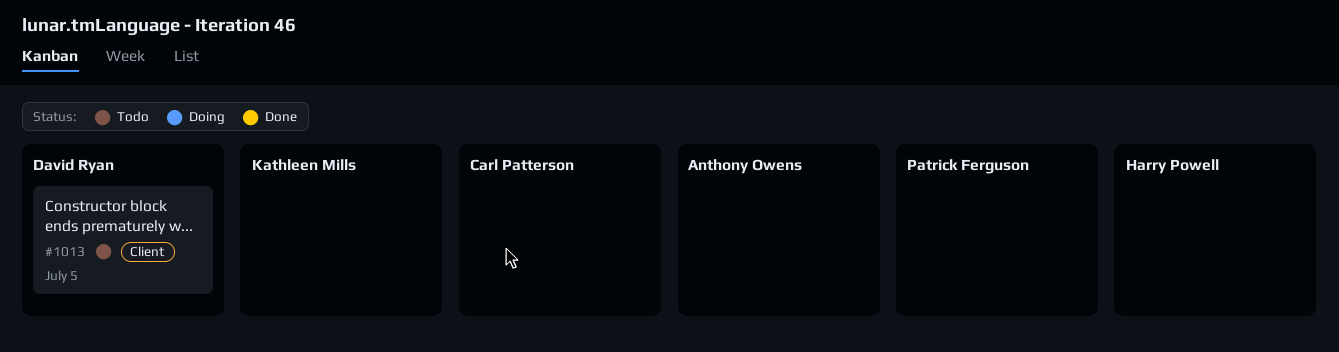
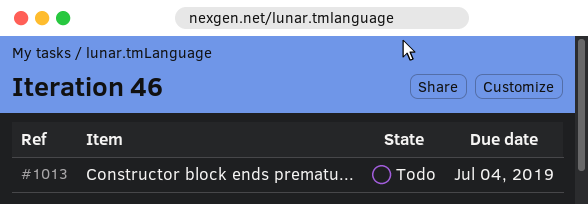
#1013, due: Jul 5 -> Jul 4

